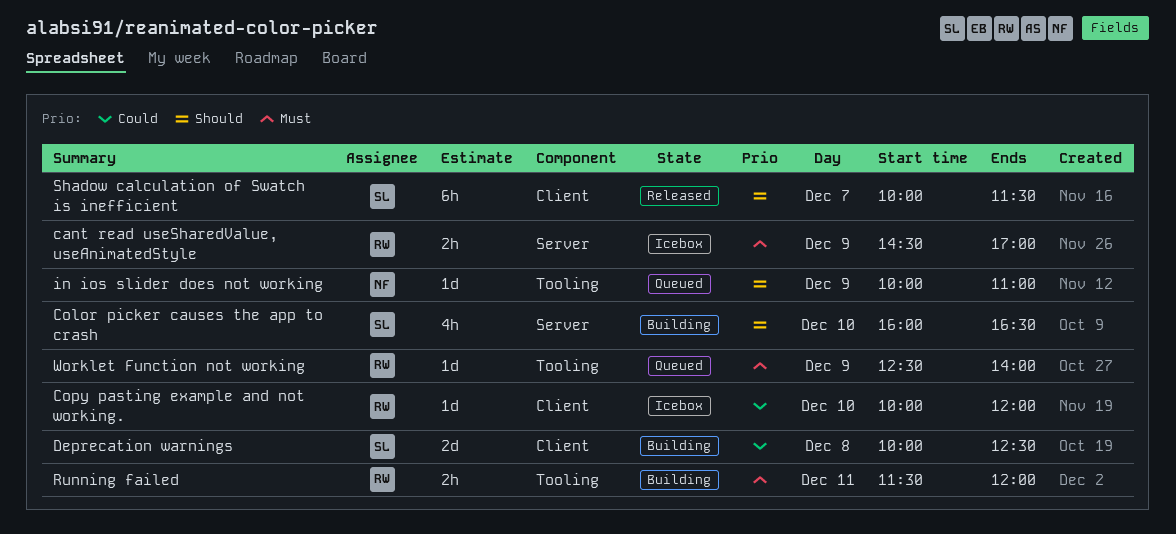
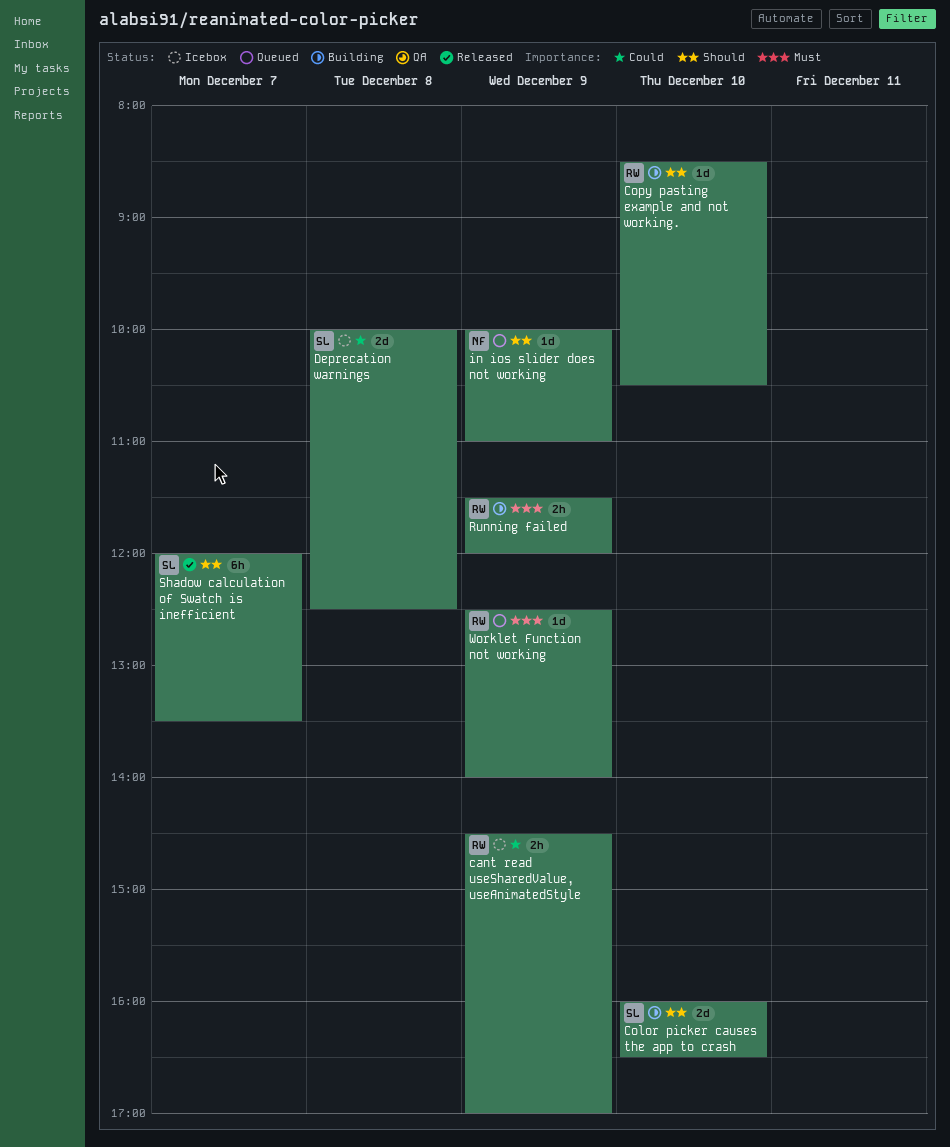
cant read useSharedValue, useAnimatedStyle, priority: Must -> Could
Color picker causes the app to crash, estimate: 4h -> 2d
Copy pasting example and not working., status: Icebox -> Building
Copy pasting example and not working., priority: Could -> Should
Copy pasting example and not working., begins: 10:00 -> 08:30
Copy pasting example and not working., ends: 12:00 -> 10:30
Deprecation warnings, status: Building -> Icebox
Running failed, day: Dec 11 -> Dec 9
Shadow calculation of Swatch is inefficient, begins: 10:00 -> 12:00
Shadow calculation of Swatch is inefficient, ends: 11:30 -> 13:30

